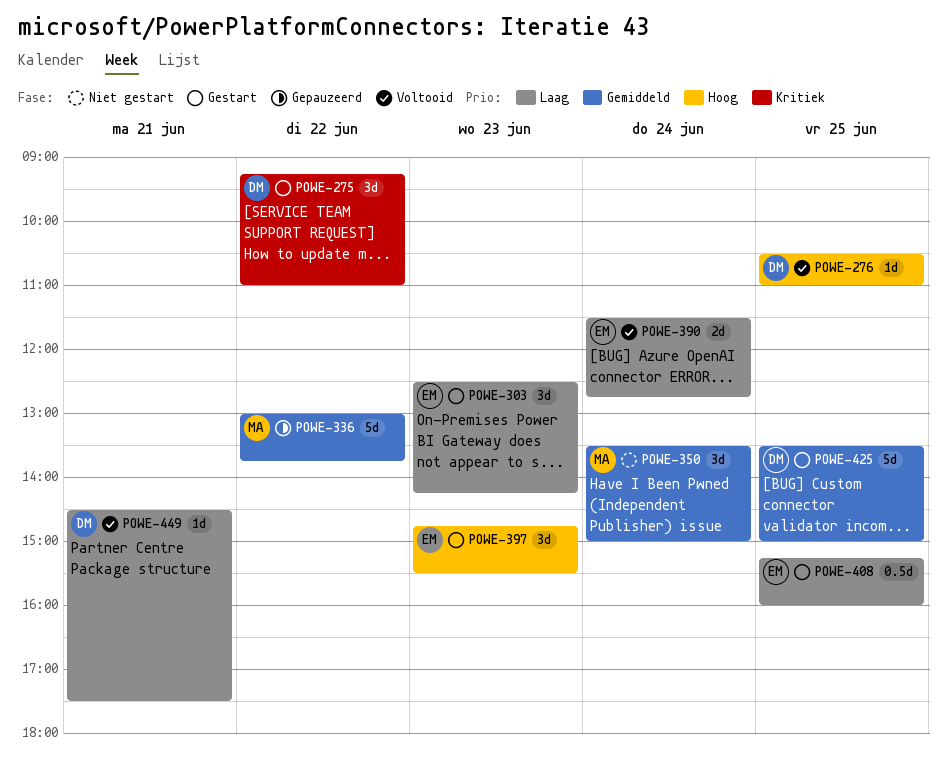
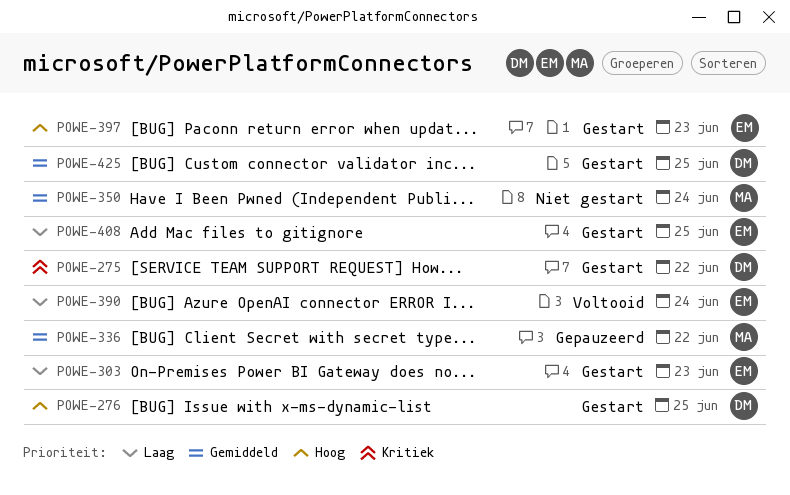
POWE-276, status: Voltooid -> Gestart
POWE-449: present -> none

